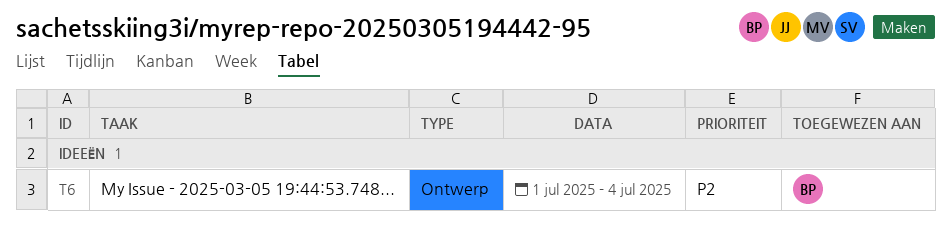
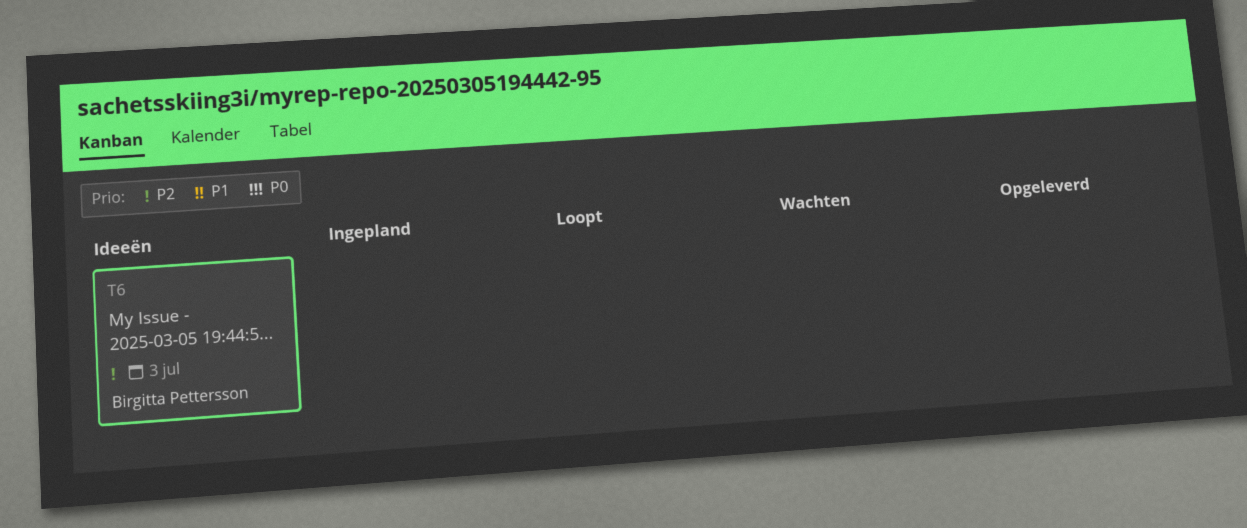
T6, due: Jul 4 -> Jul 3

